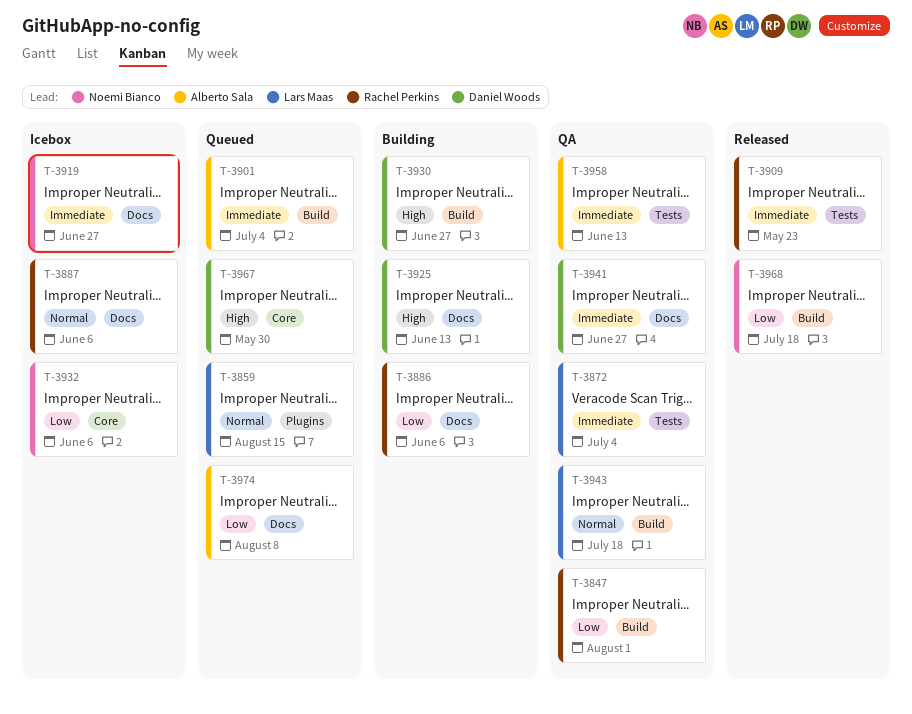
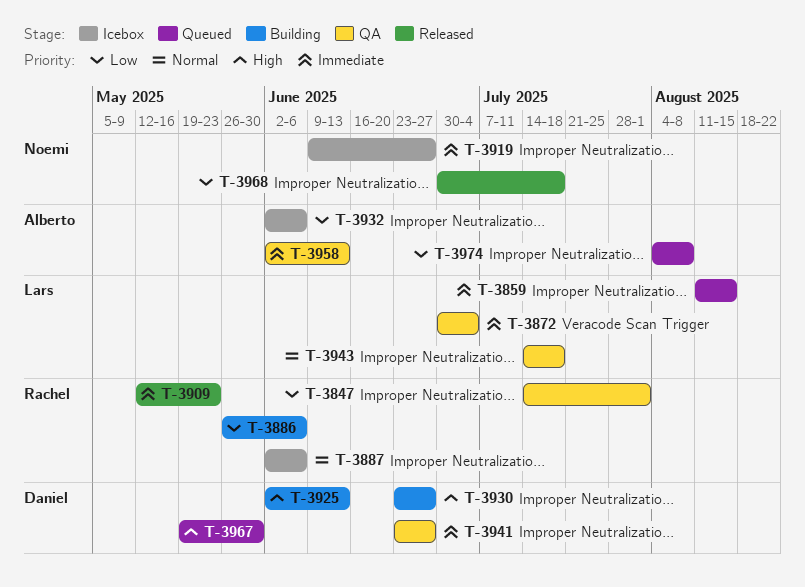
T-3859, priority: Normal -> Immediate
T-3901: present -> none
T-3932, owner: Noemi Bianco -> Alberto Sala

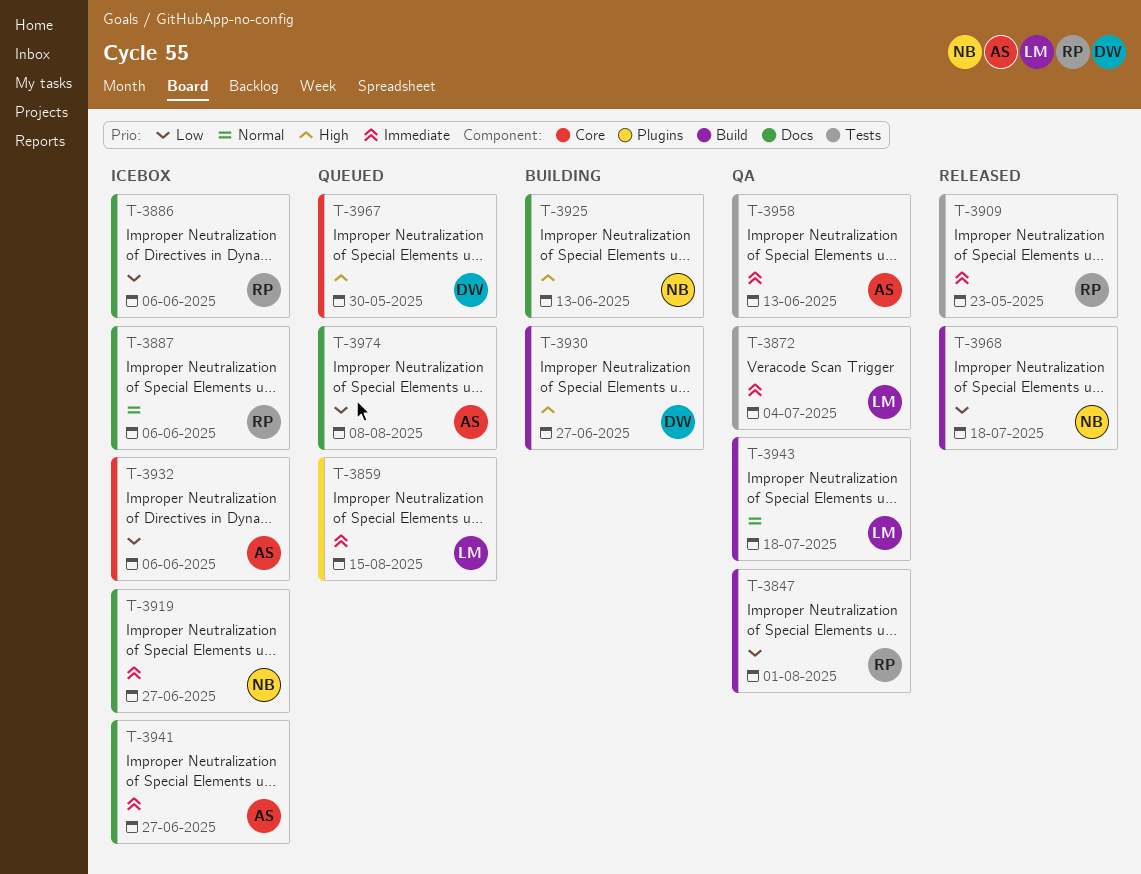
T-3886, status: Building -> Icebox
T-3925, owner: Daniel -> Noemi
T-3941, status: QA -> Icebox
T-3941, owner: Daniel -> Alberto

